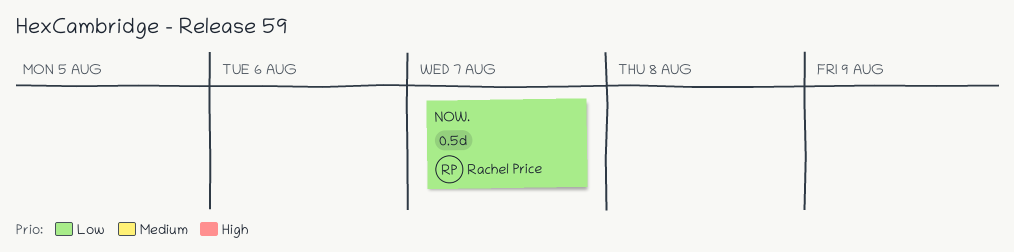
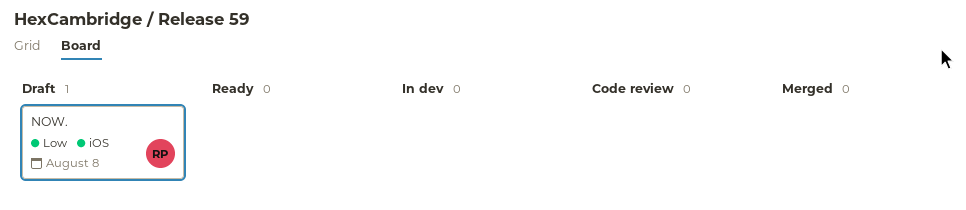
NOW., due: Aug 7 -> Aug 8

